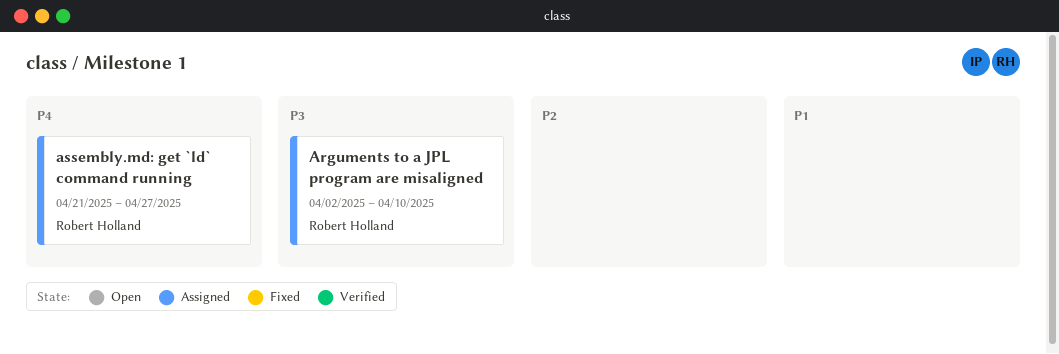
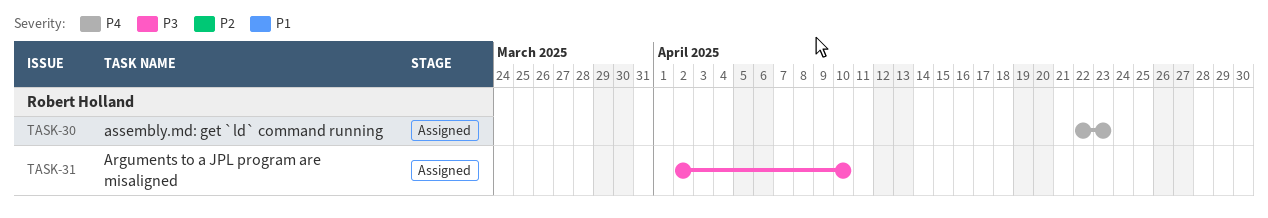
assembly.md: get `ld` command running, start: Apr 21 -> Apr 22
assembly.md: get `ld` command running, due: Apr 27 -> Apr 23

